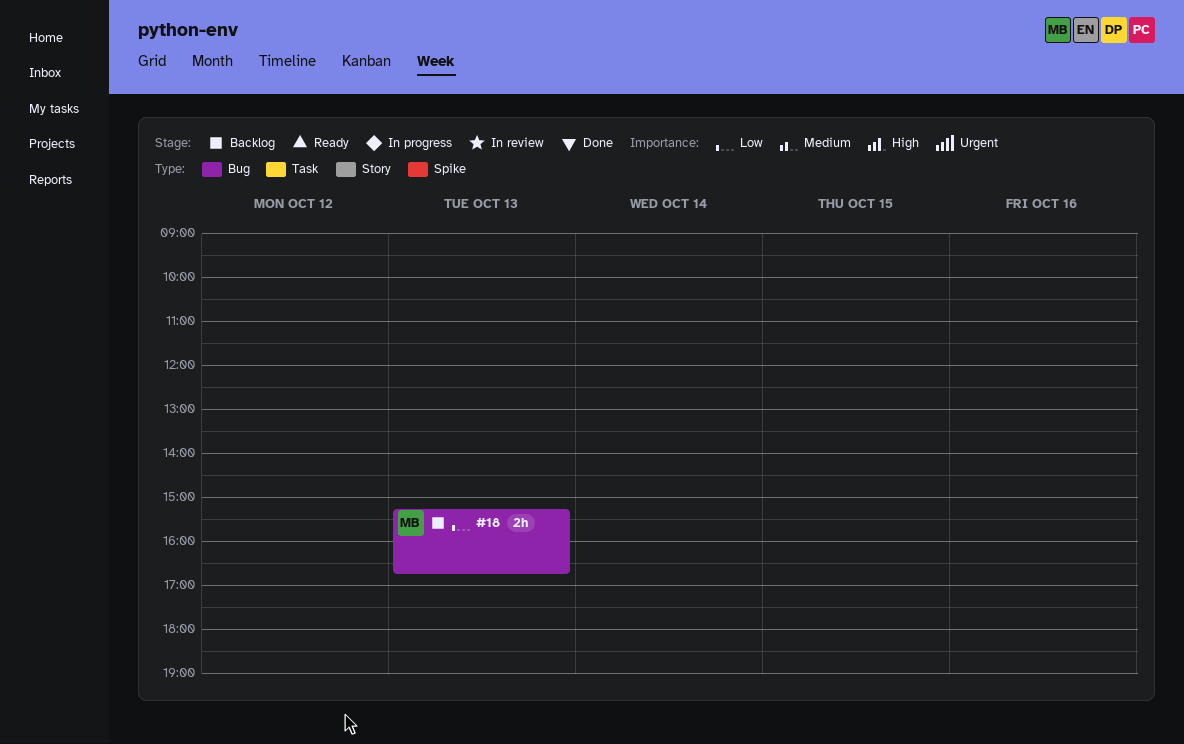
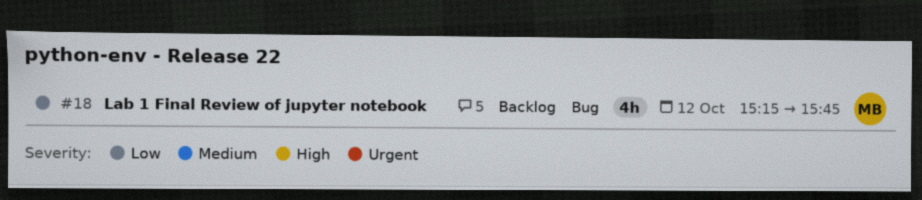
#18, estimate: 2h -> 4h
#18, day: Oct 13 -> Oct 12
#18, ends: 16:45 -> 15:45

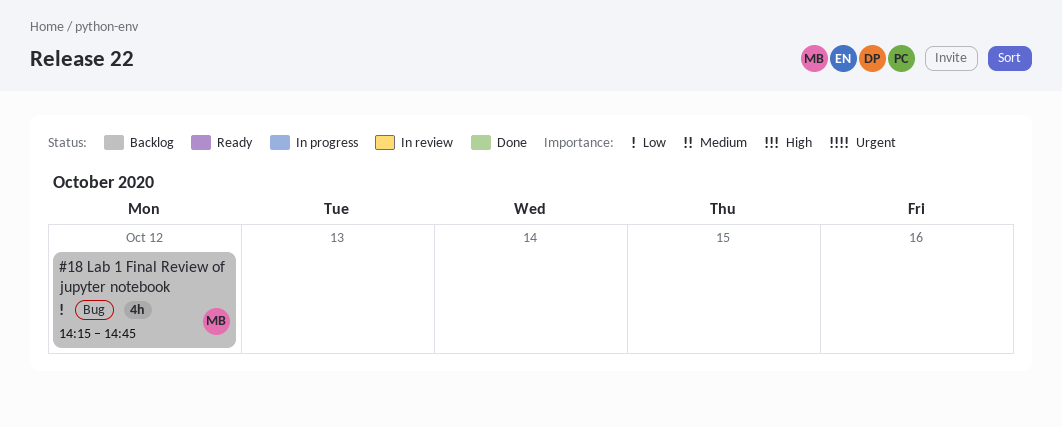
#18, begins: 15:15 -> 14:15
#18, ends: 15:45 -> 14:45

